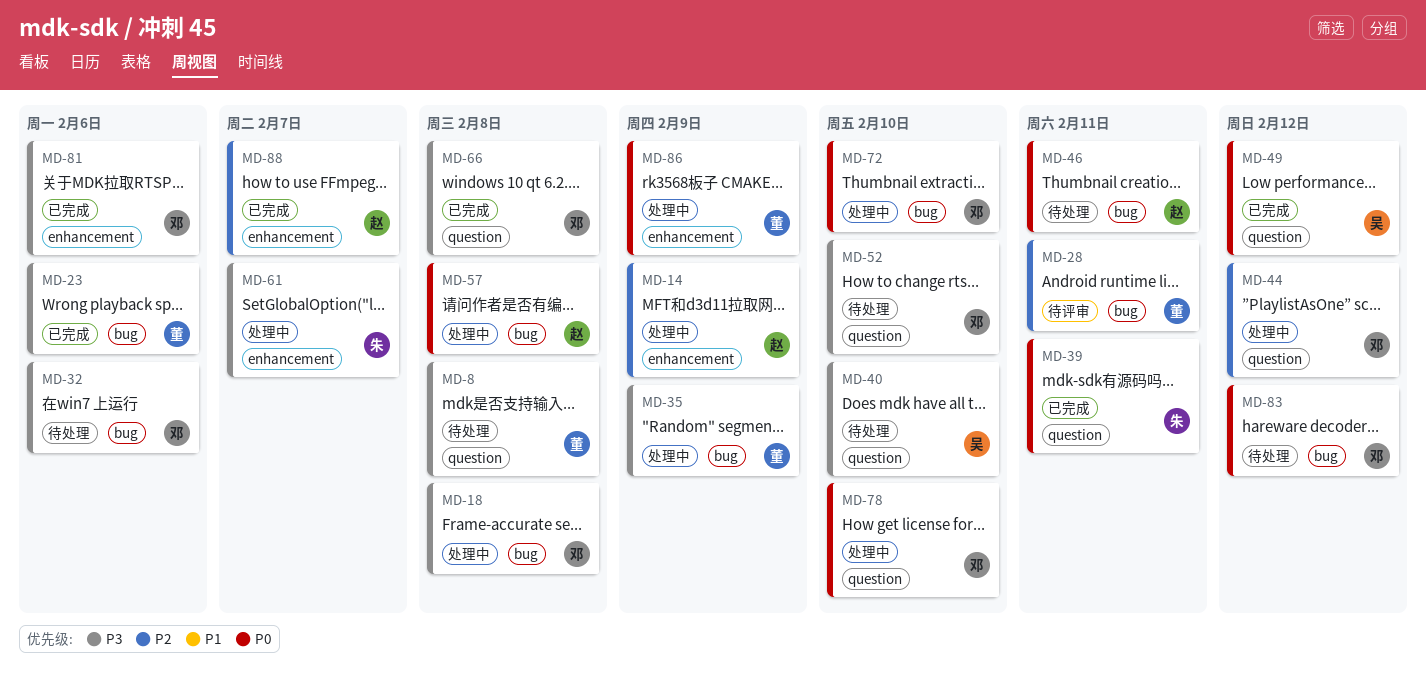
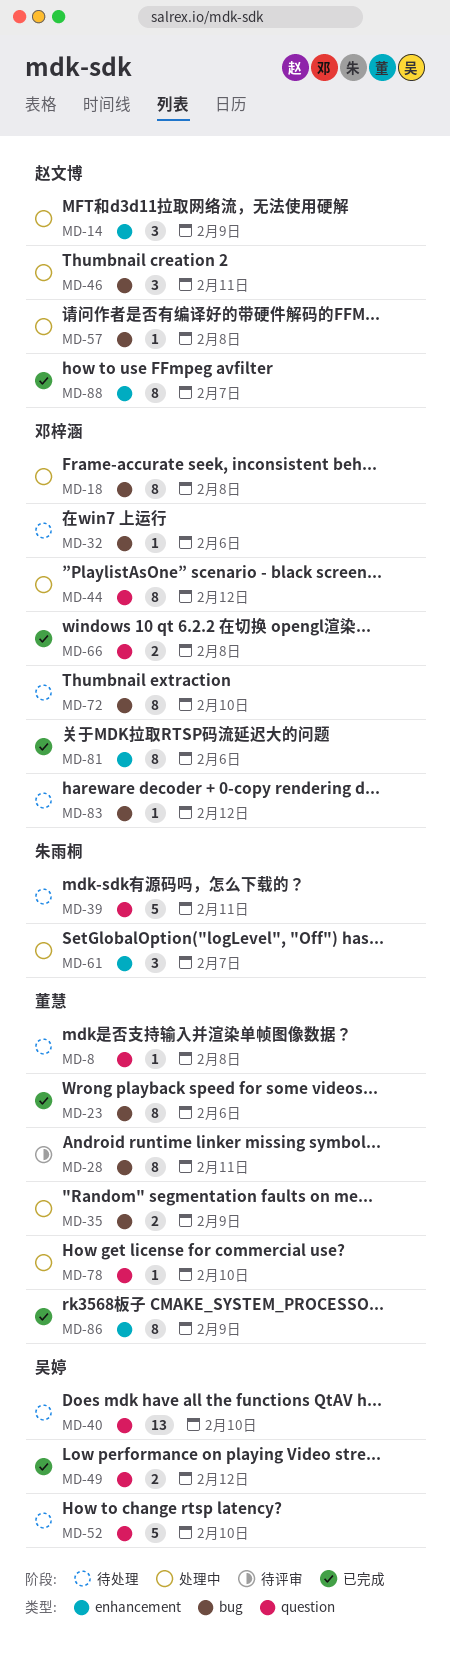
MD-39, status: 已完成 -> 待处理
MD-46, status: 待处理 -> 处理中
MD-52, owner: 邓梓涵 -> 吴婷
MD-72, status: 处理中 -> 待处理
MD-78, owner: 邓梓涵 -> 董慧
MD-86, status: 处理中 -> 已完成

